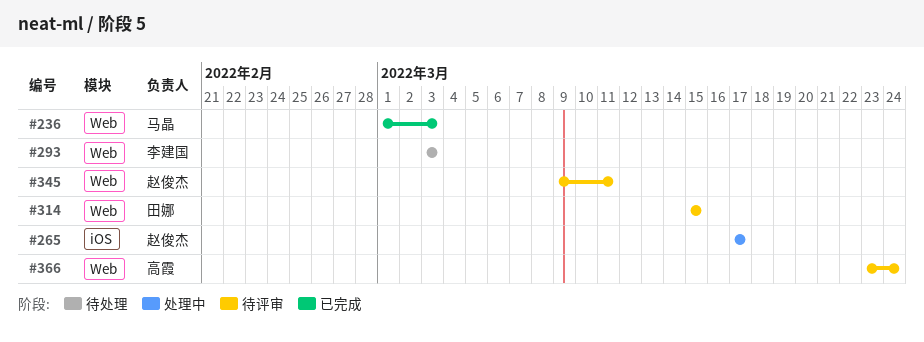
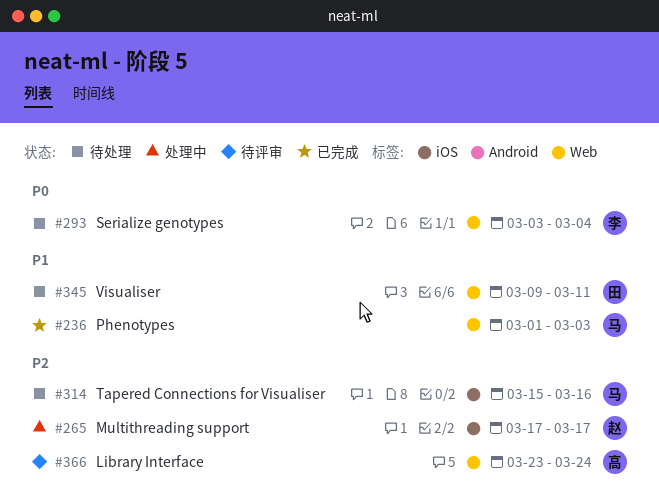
#293, due: Mar 3 -> Mar 4
#314, status: 待评审 -> 待处理
#314, owner: 田娜 -> 马晶
#314, label: Web -> iOS
#314, due: Mar 15 -> Mar 16
#345, status: 待评审 -> 待处理
#345, owner: 赵俊杰 -> 田娜

